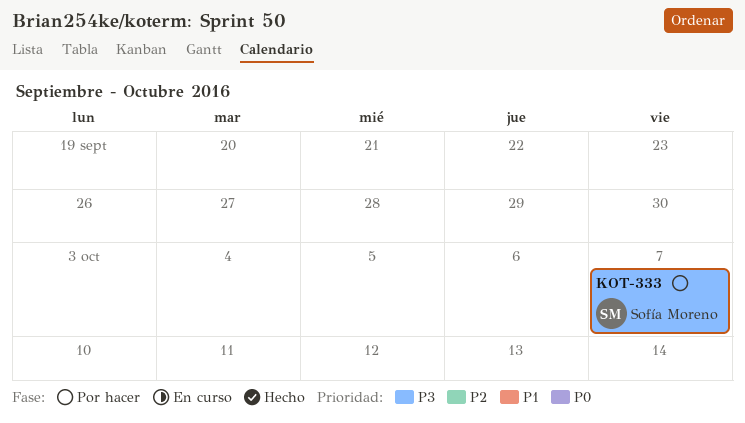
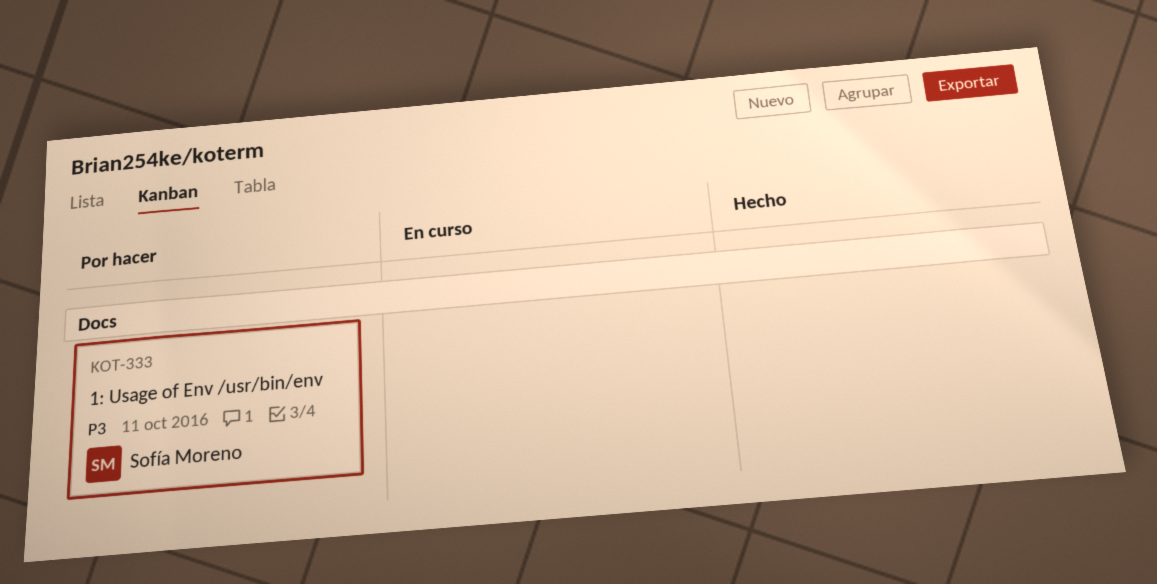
KOT-333, due: Oct 7 -> Oct 11

